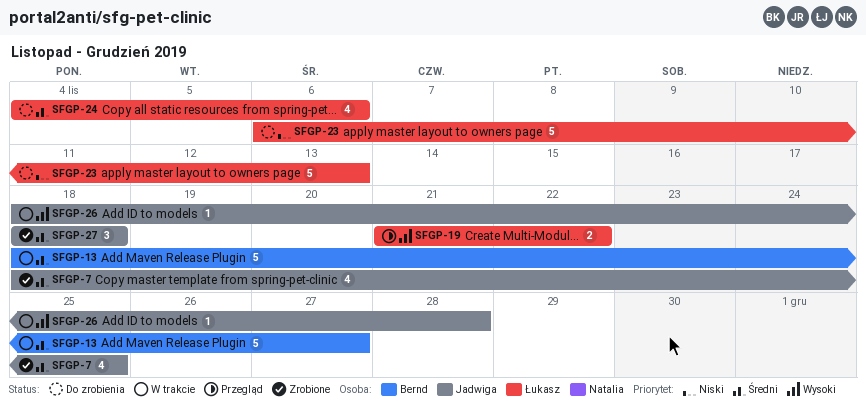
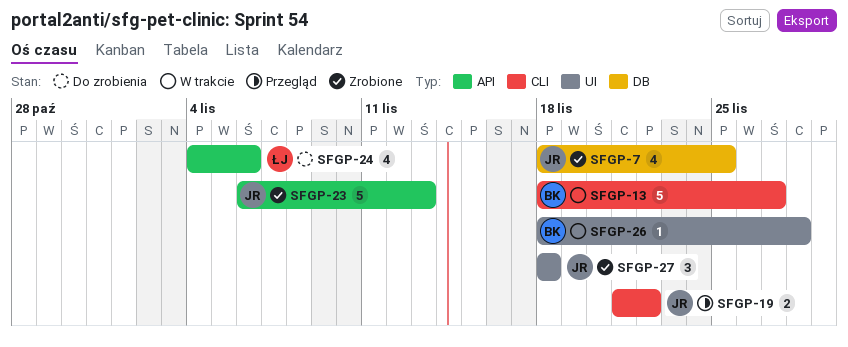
SFGP-19, owner: Łukasz -> Jadwiga
SFGP-23, status: Do zrobienia -> Zrobione
SFGP-23, owner: Łukasz -> Jadwiga
SFGP-26, owner: Jadwiga -> Bernd

